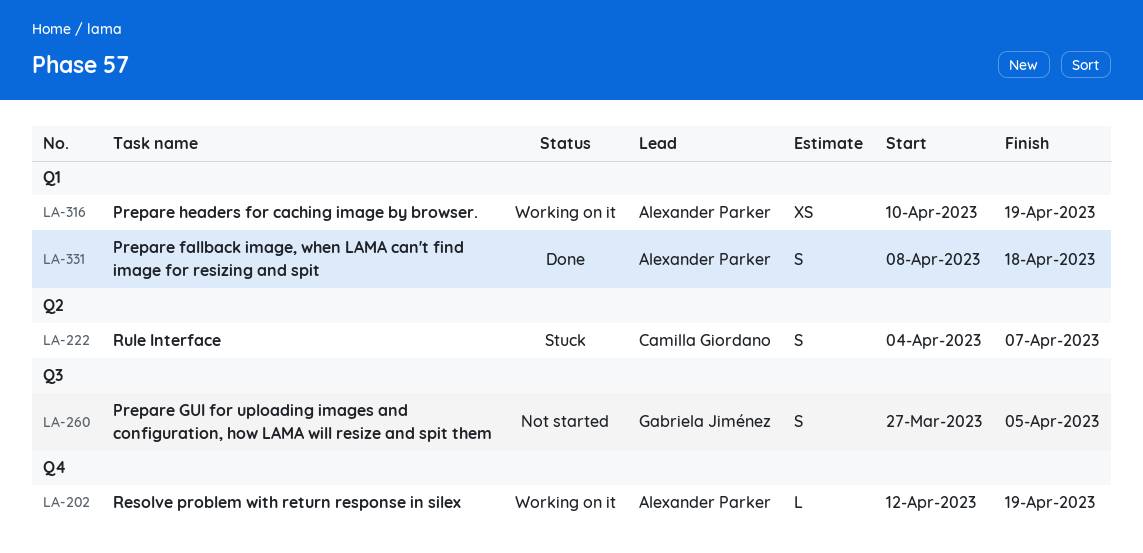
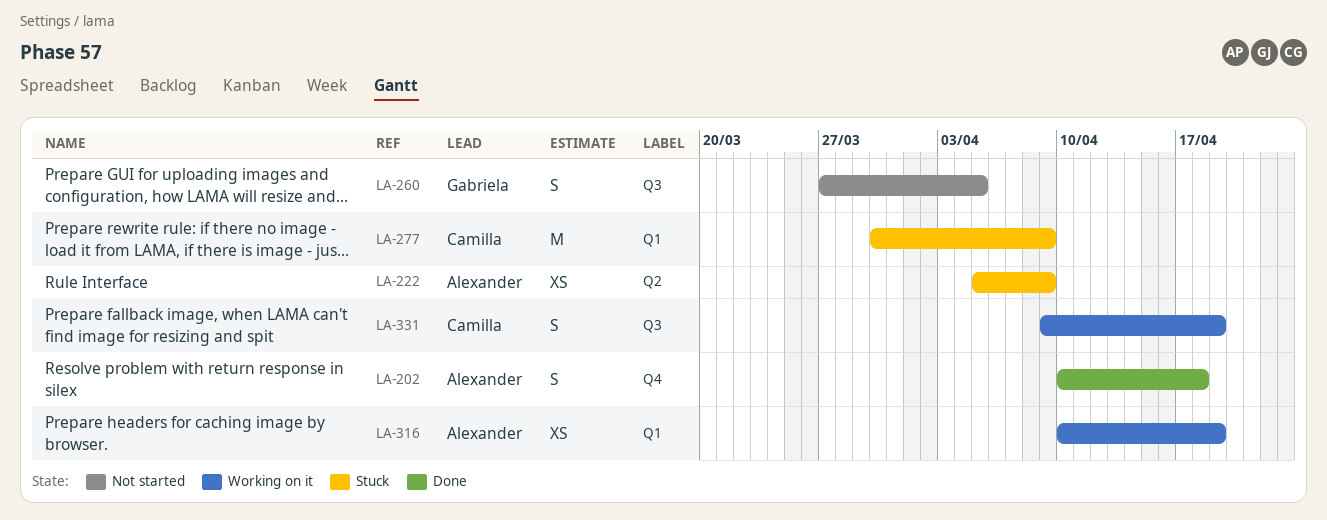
LA-202, status: Working on it -> Done
LA-202, estimate: L -> S
LA-202, start: Apr 12 -> Apr 10
LA-202, due: Apr 19 -> Apr 18
LA-222, owner: Camilla Giordano -> Alexander Parker
LA-222, estimate: S -> XS
LA-222, start: Apr 4 -> Apr 5
LA-222, due: Apr 7 -> Apr 9
LA-277: none -> present
LA-331, status: Done -> Working on it
LA-331, owner: Alexander Parker -> Camilla Giordano
LA-331, label: Q1 -> Q3
LA-331, start: Apr 8 -> Apr 9
LA-331, due: Apr 18 -> Apr 19

